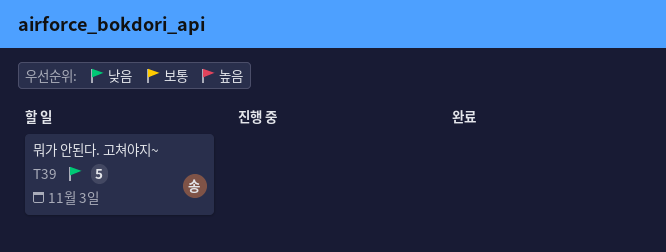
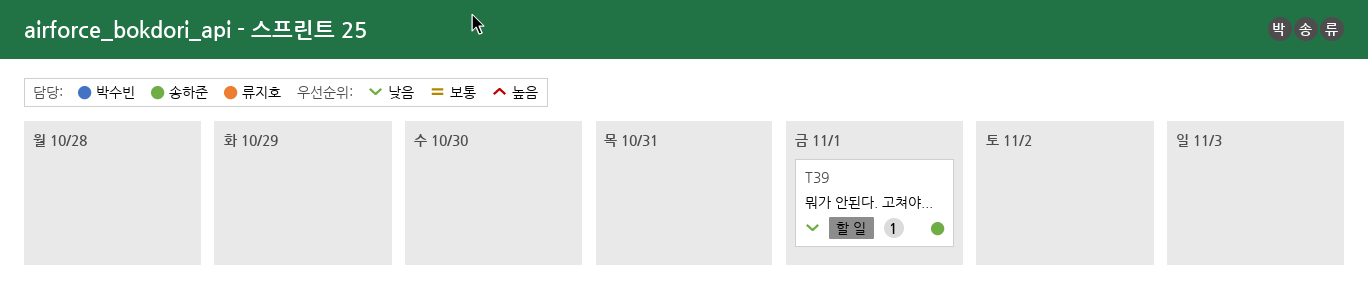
T39, estimate: 5 -> 1
T39, due: Nov 3 -> Nov 1

